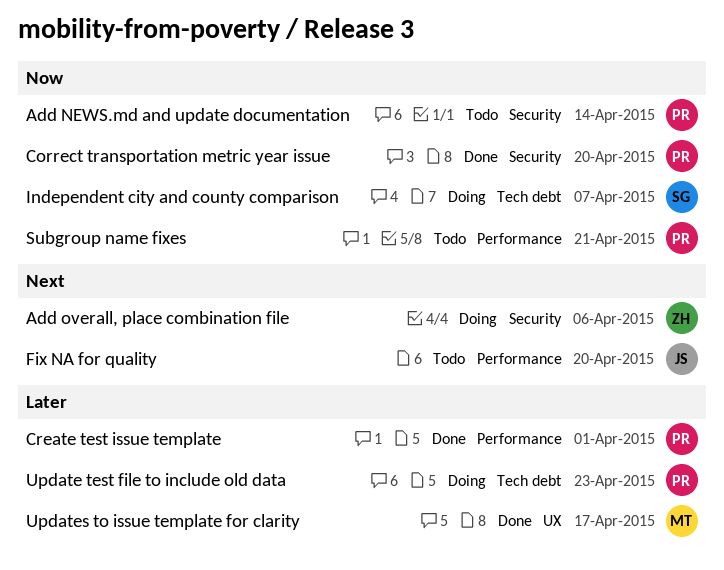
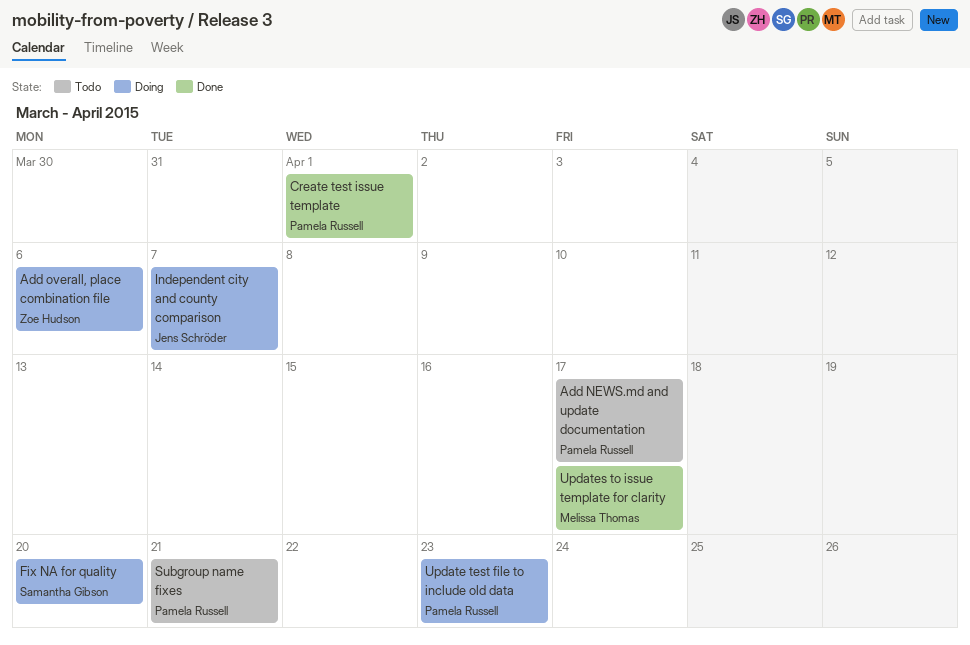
Add NEWS.md and update documentation, due: Apr 14 -> Apr 17
Correct transportation metric year issue: present -> none
Fix NA for quality, status: Todo -> Doing
Fix NA for quality, owner: Jens Schröder -> Samantha Gibson
Independent city and county comparison, owner: Samantha Gibson -> Jens Schröder

